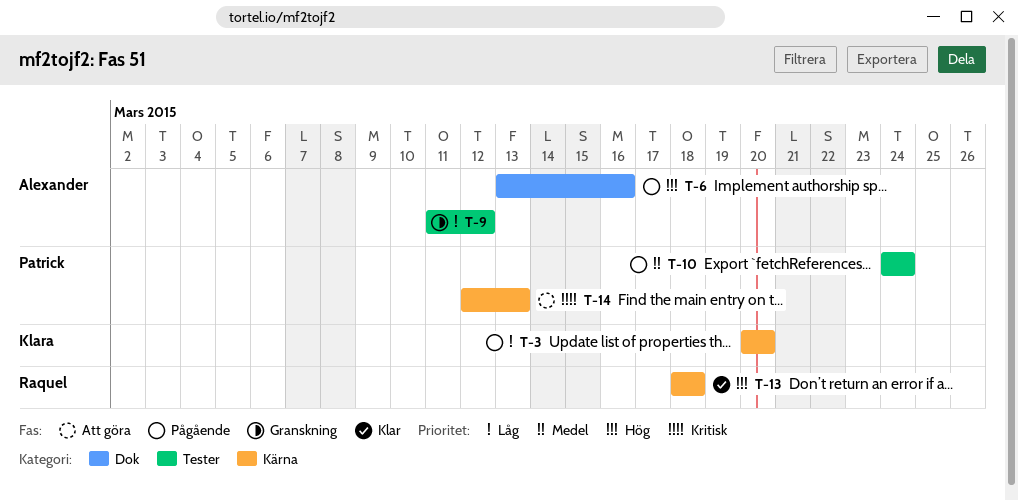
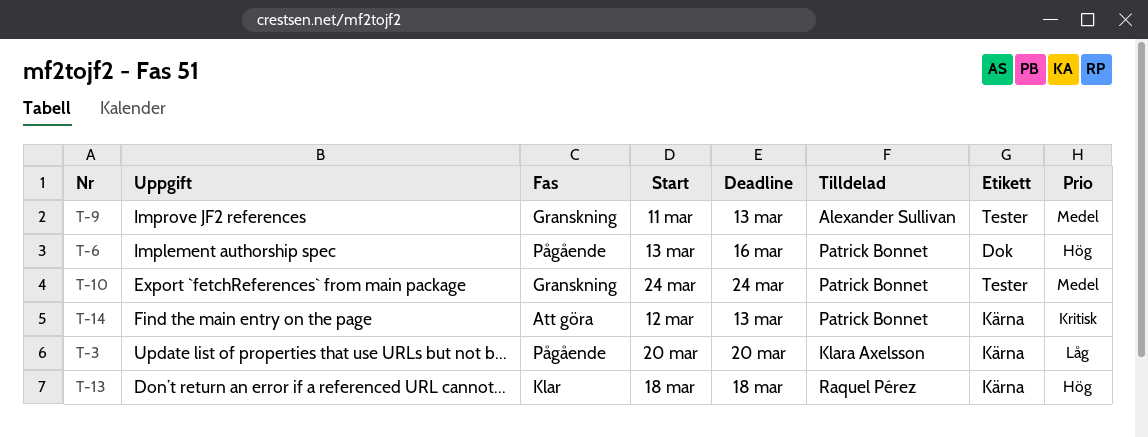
T-6, owner: Alexander Sullivan -> Patrick Bonnet
T-9, priority: Låg -> Medel
T-9, due: Mar 12 -> Mar 13
T-10, status: Pågående -> Granskning

